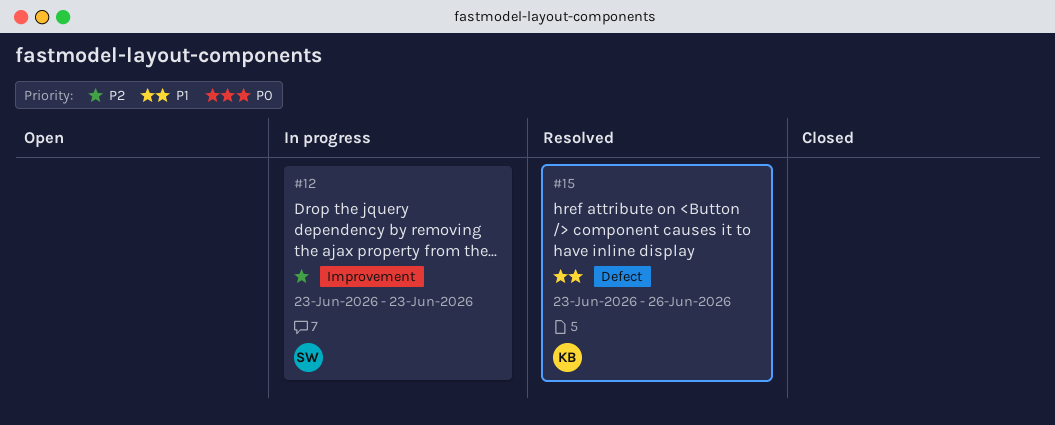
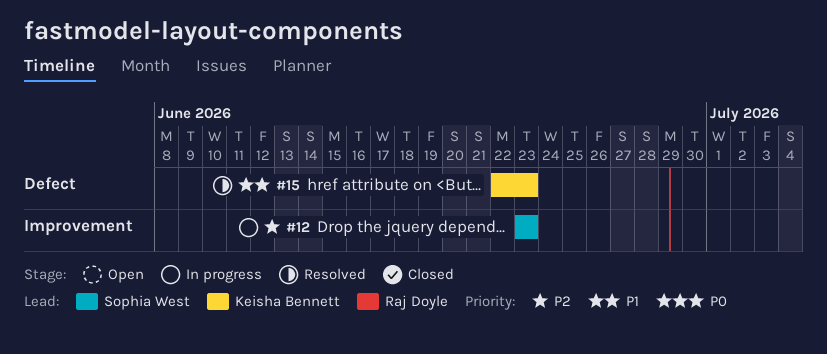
#15, start: Jun 23 -> Jun 22
#15, due: Jun 26 -> Jun 23

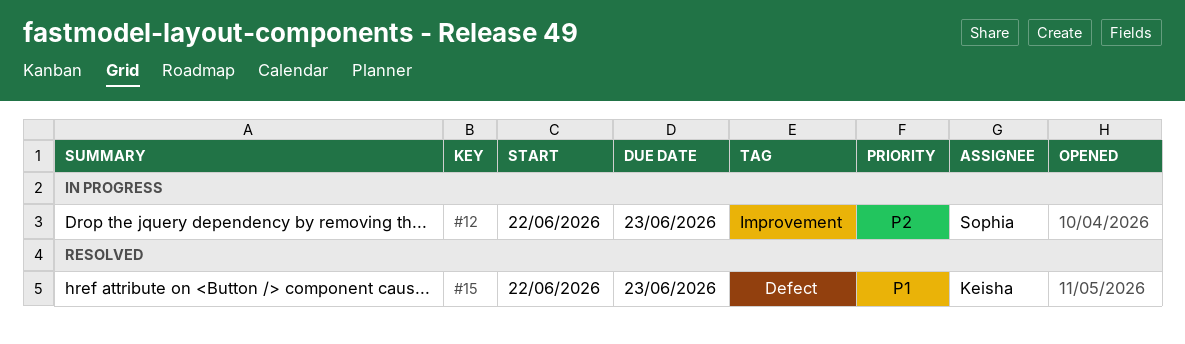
#12, start: Jun 23 -> Jun 22

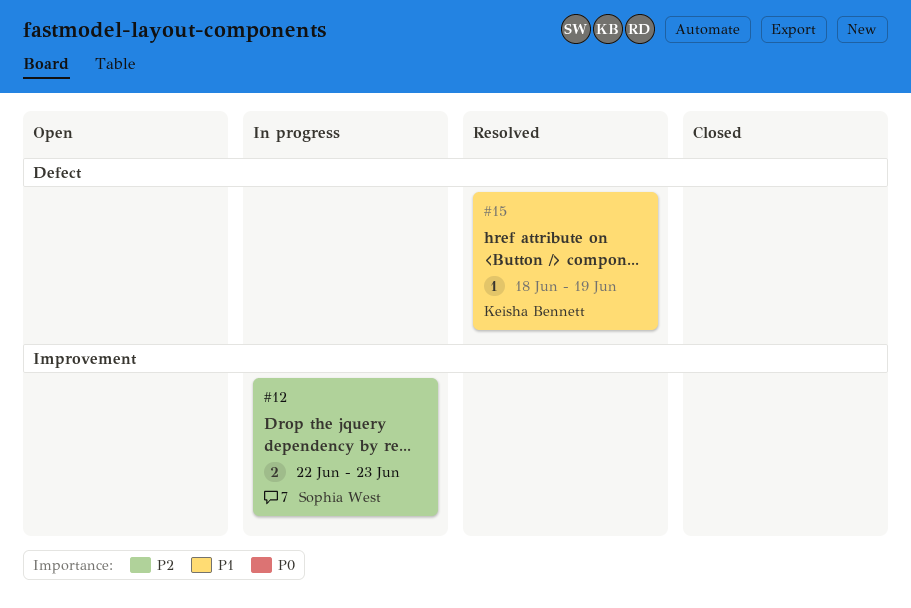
#15, start: Jun 22 -> Jun 18
#15, due: Jun 23 -> Jun 19

